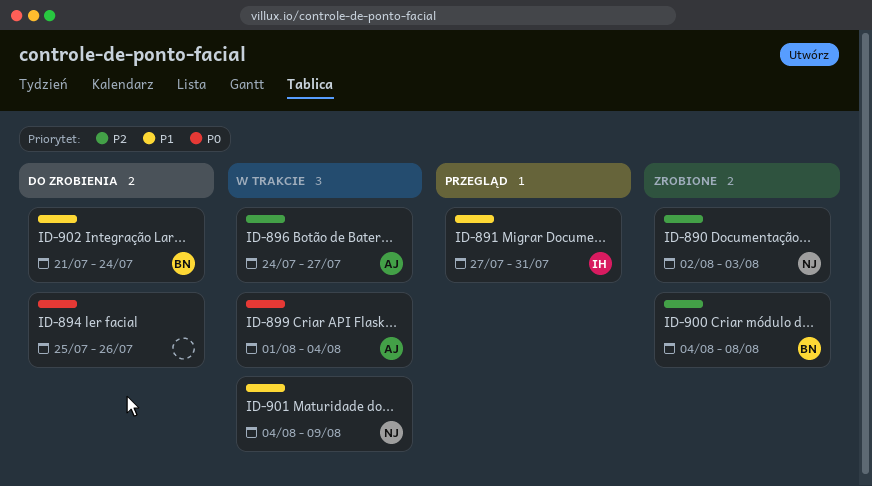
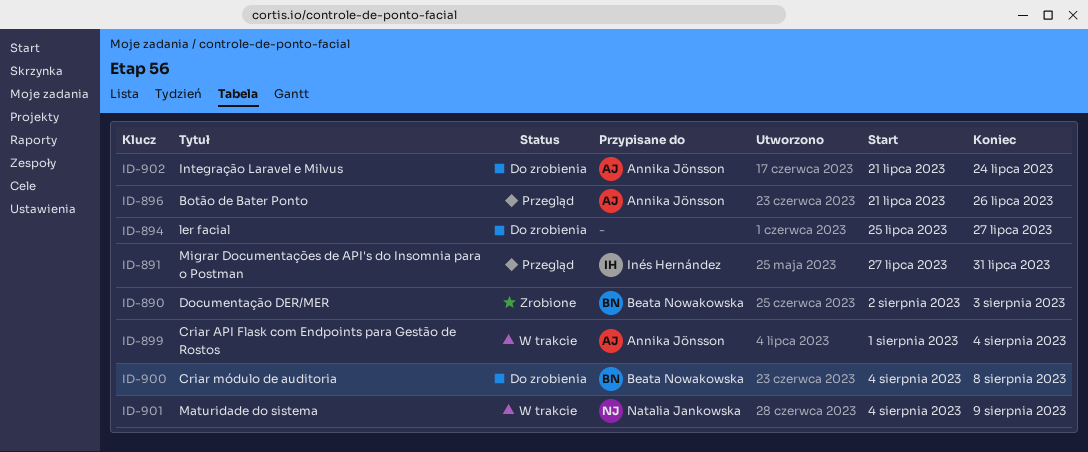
ID-890, owner: Natalia Jankowska -> Beata Nowakowska
ID-894, due: Jul 26 -> Jul 27
ID-896, status: W trakcie -> Przegląd
ID-896, start: Jul 24 -> Jul 21
ID-896, due: Jul 27 -> Jul 26
ID-900, status: Zrobione -> Do zrobienia
ID-902, owner: Beata Nowakowska -> Annika Jönsson

